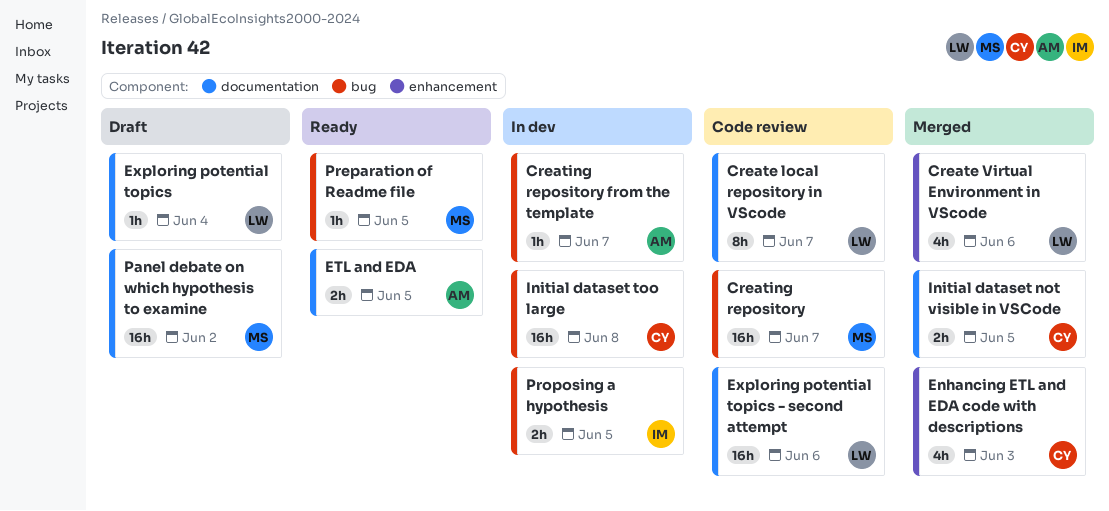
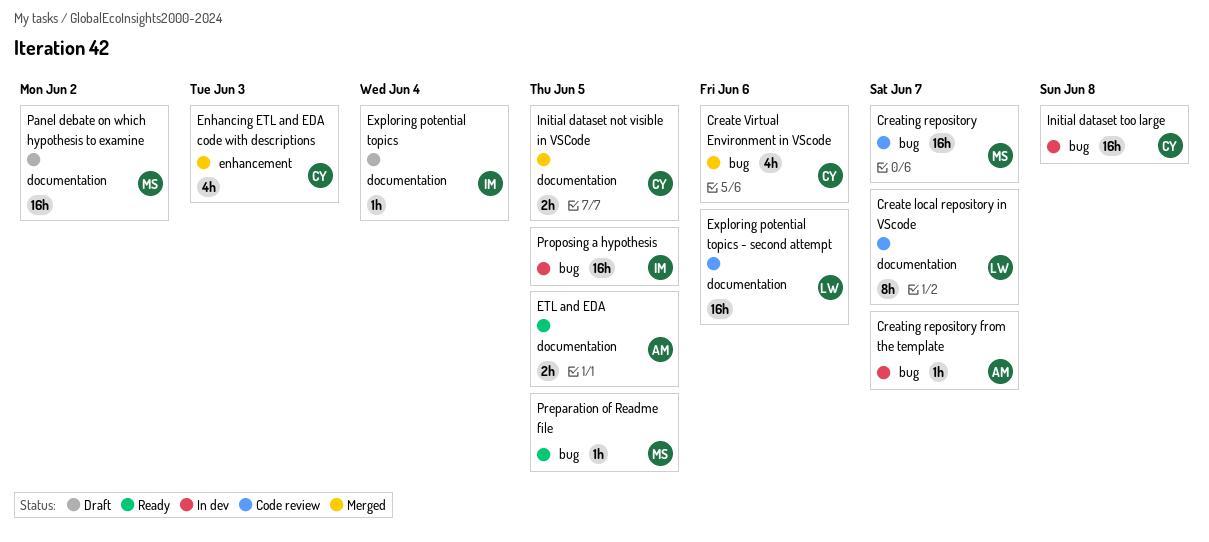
Create Virtual Environment in VScode, owner: LW -> CY
Create Virtual Environment in VScode, label: enhancement -> bug
Exploring potential topics, owner: LW -> IM
Proposing a hypothesis, estimate: 2h -> 16h

